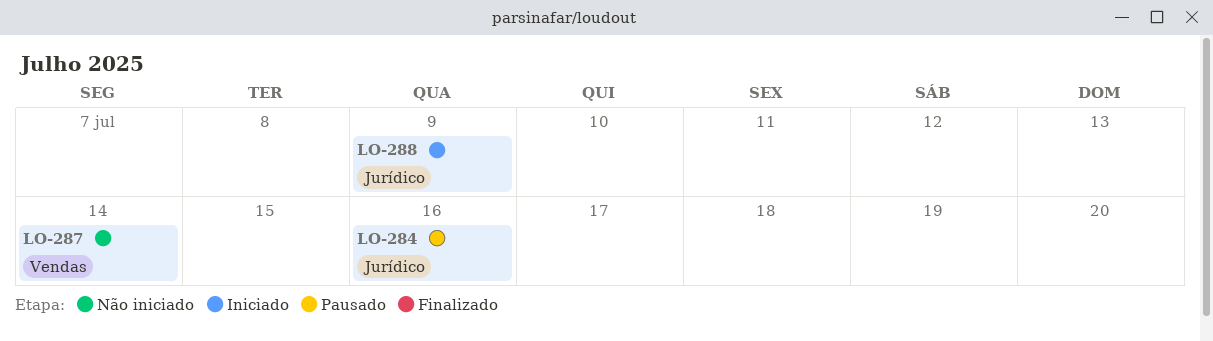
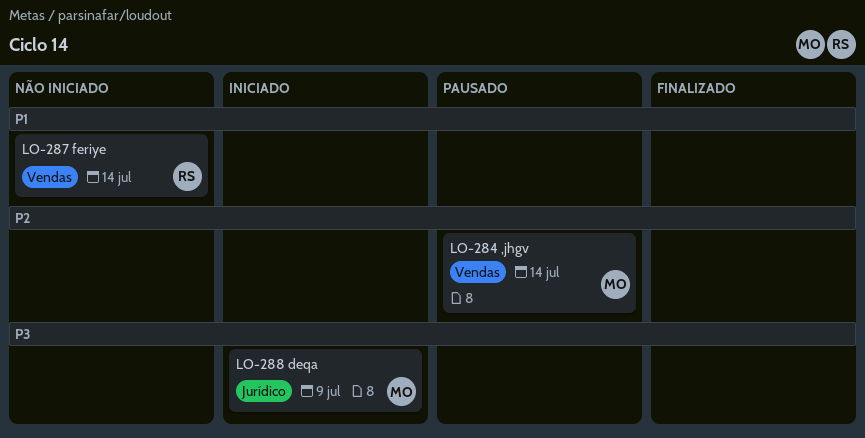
LO-284, label: Jurídico -> Vendas
LO-284, due: Jul 16 -> Jul 14

